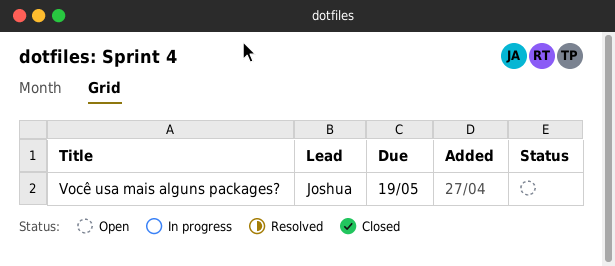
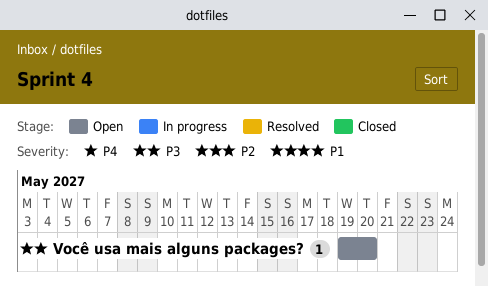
Você usa mais alguns packages?, due: May 19 -> May 20

